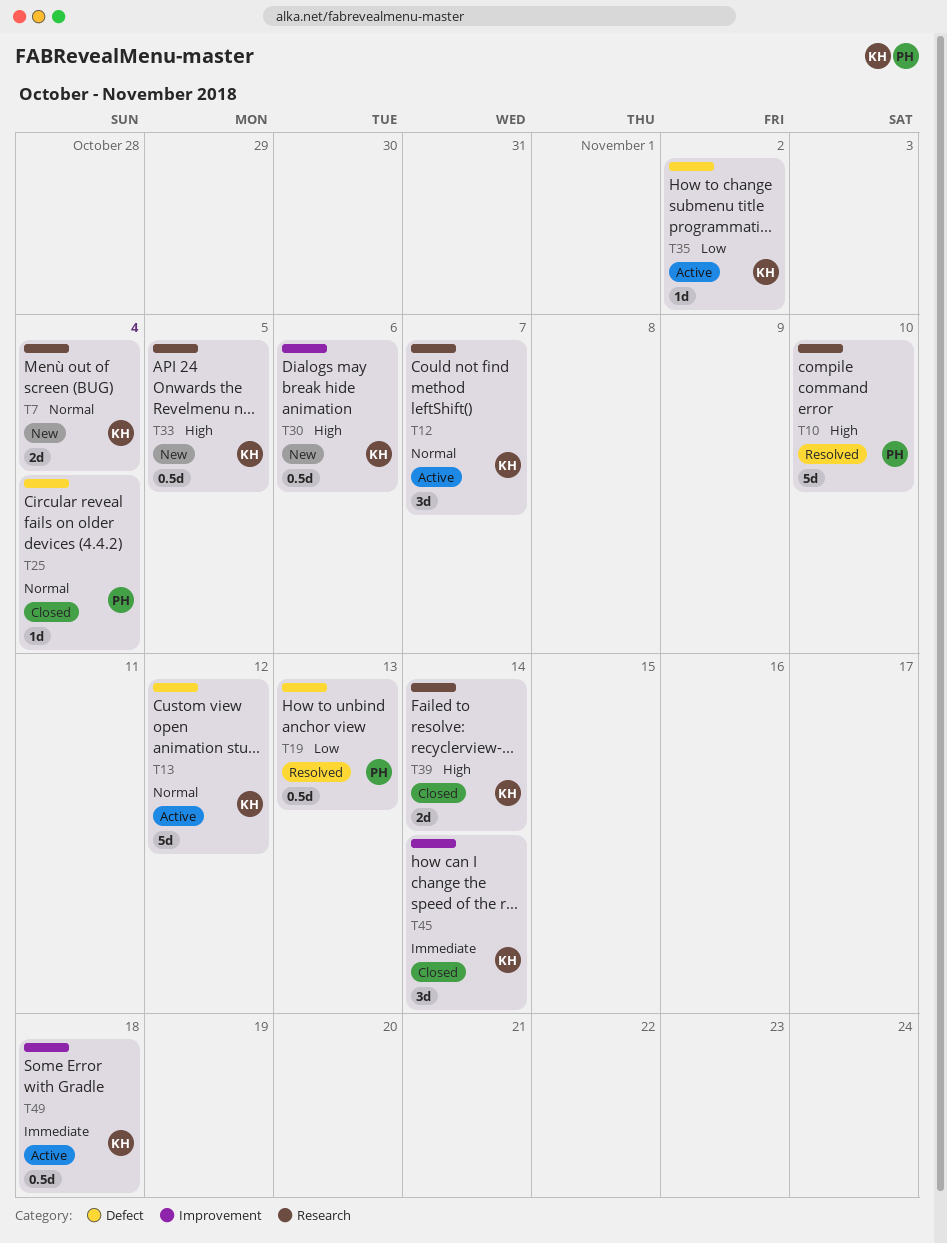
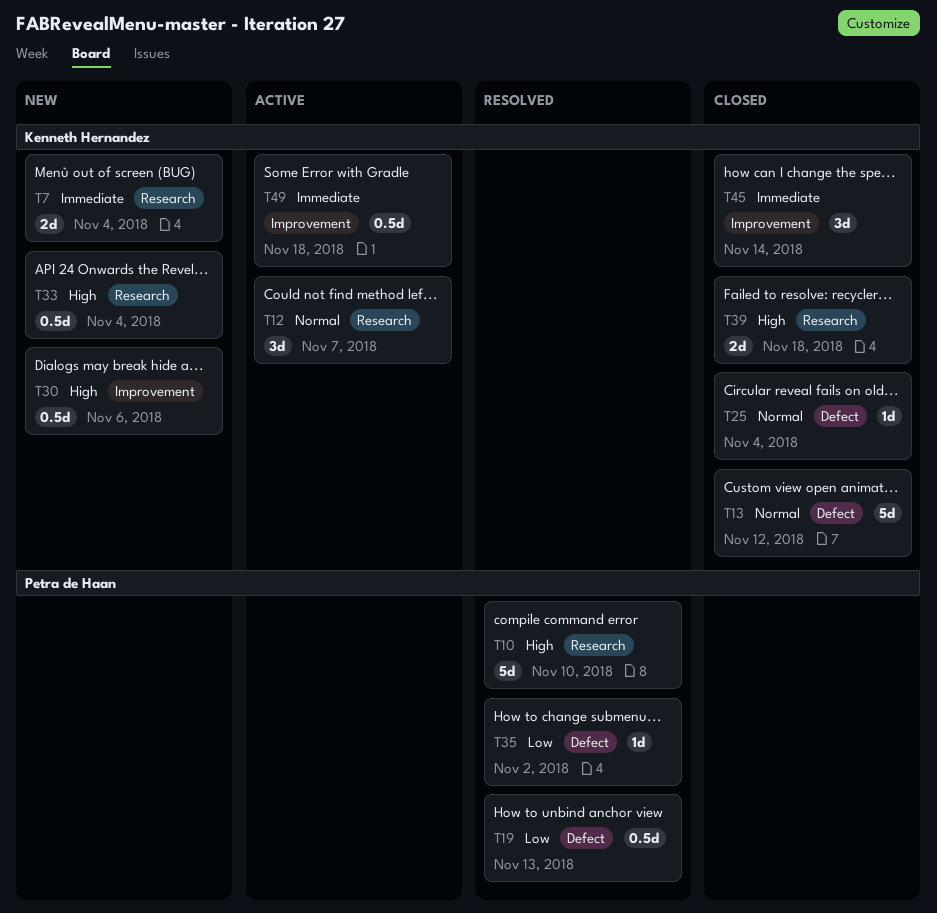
T7, priority: Normal -> Immediate
T13, status: Active -> Closed
T25, owner: Petra de Haan -> Kenneth Hernandez
T33, due: Nov 5 -> Nov 4
T35, status: Active -> Resolved
T35, owner: Kenneth Hernandez -> Petra de Haan
T39, due: Nov 14 -> Nov 18

